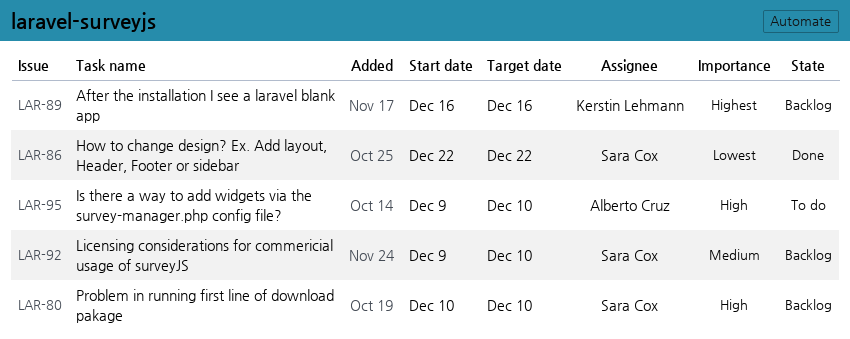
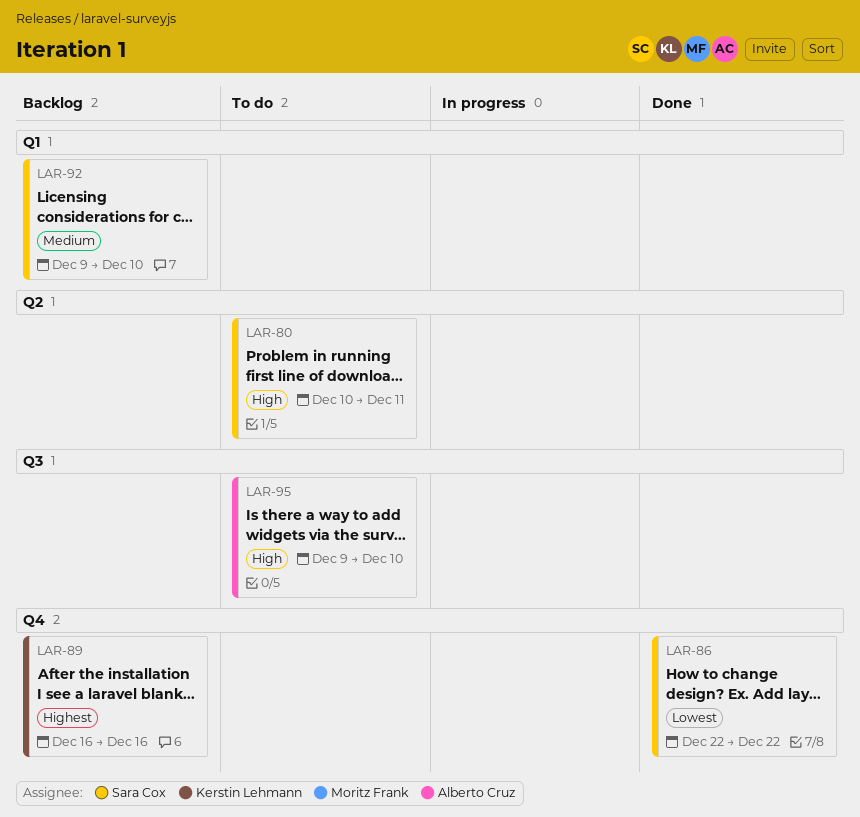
LAR-80, status: Backlog -> To do
LAR-80, due: Dec 10 -> Dec 11

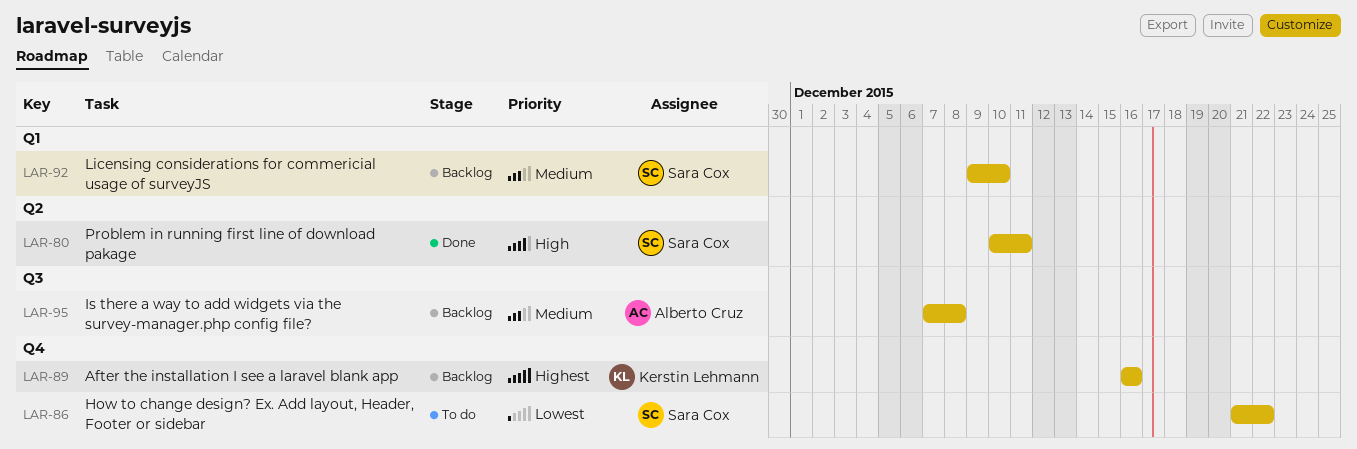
LAR-80, status: To do -> Done
LAR-86, status: Done -> To do
LAR-86, start: Dec 22 -> Dec 21
LAR-95, status: To do -> Backlog
LAR-95, priority: High -> Medium
LAR-95, start: Dec 9 -> Dec 7
LAR-95, due: Dec 10 -> Dec 8

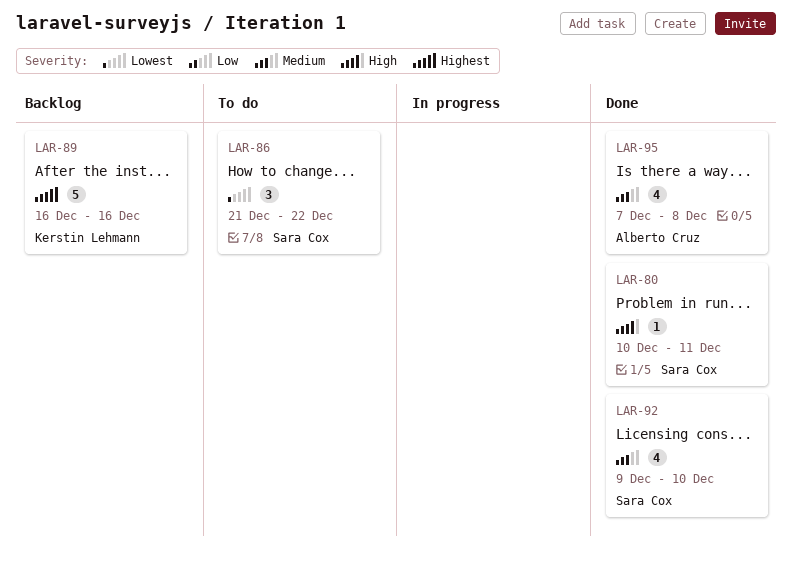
LAR-92, status: Backlog -> Done
LAR-95, status: Backlog -> Done

